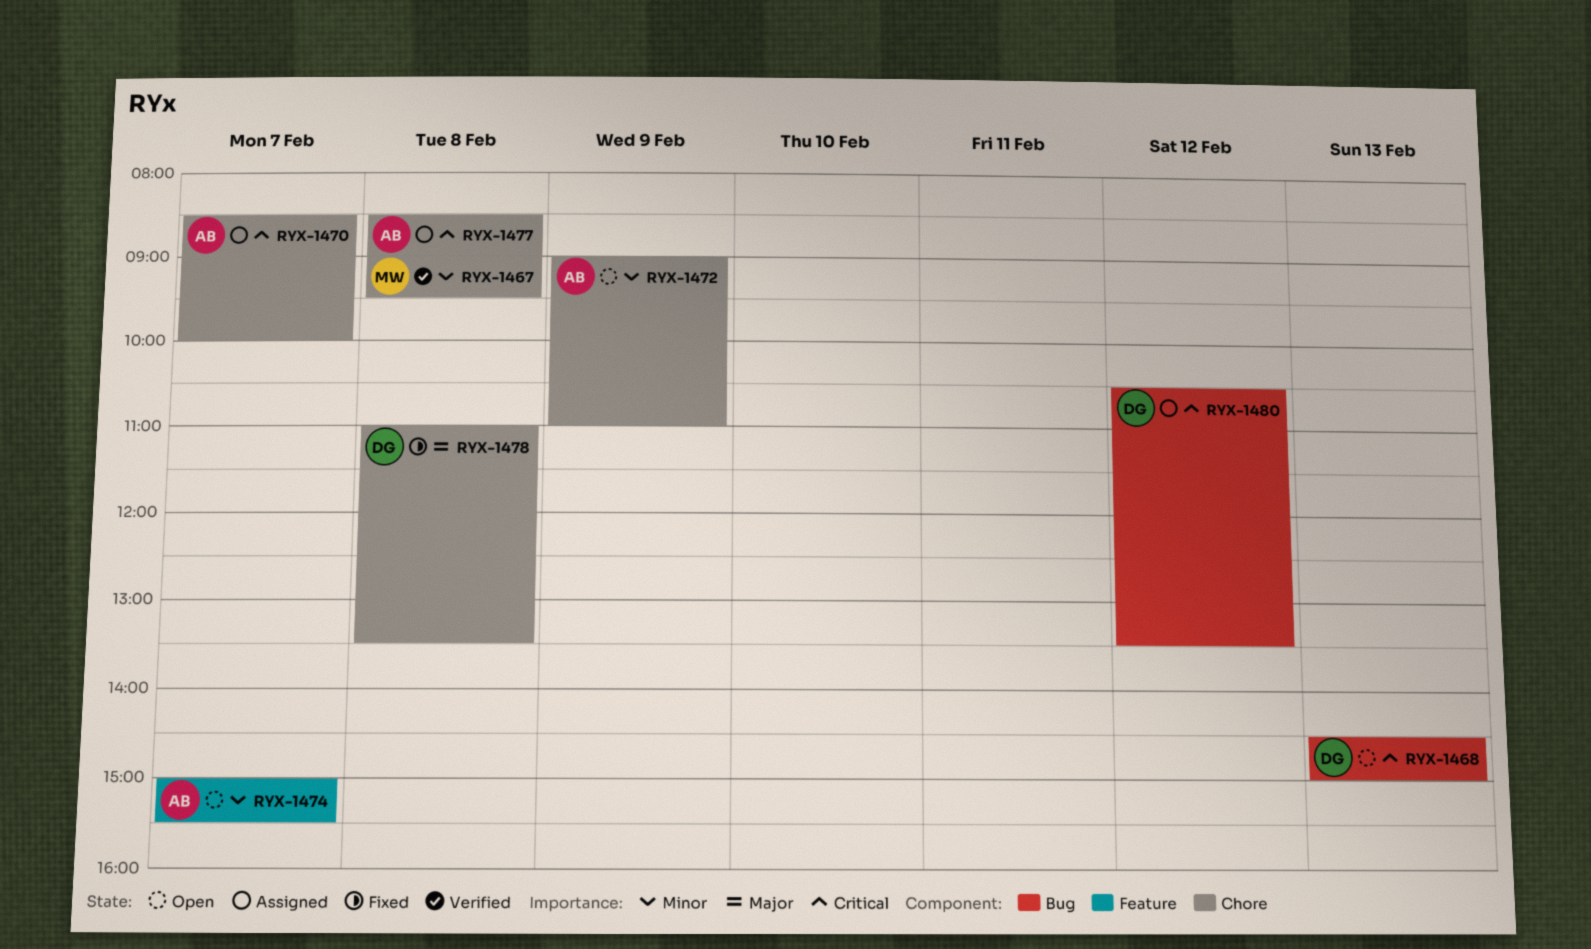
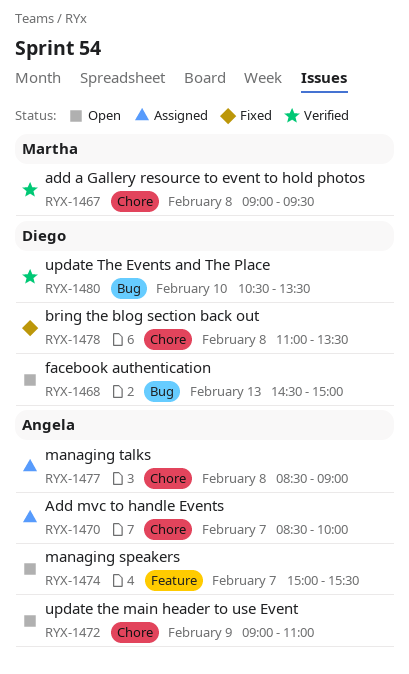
RYX-1480, status: Assigned -> Verified
RYX-1480, day: Feb 12 -> Feb 10

